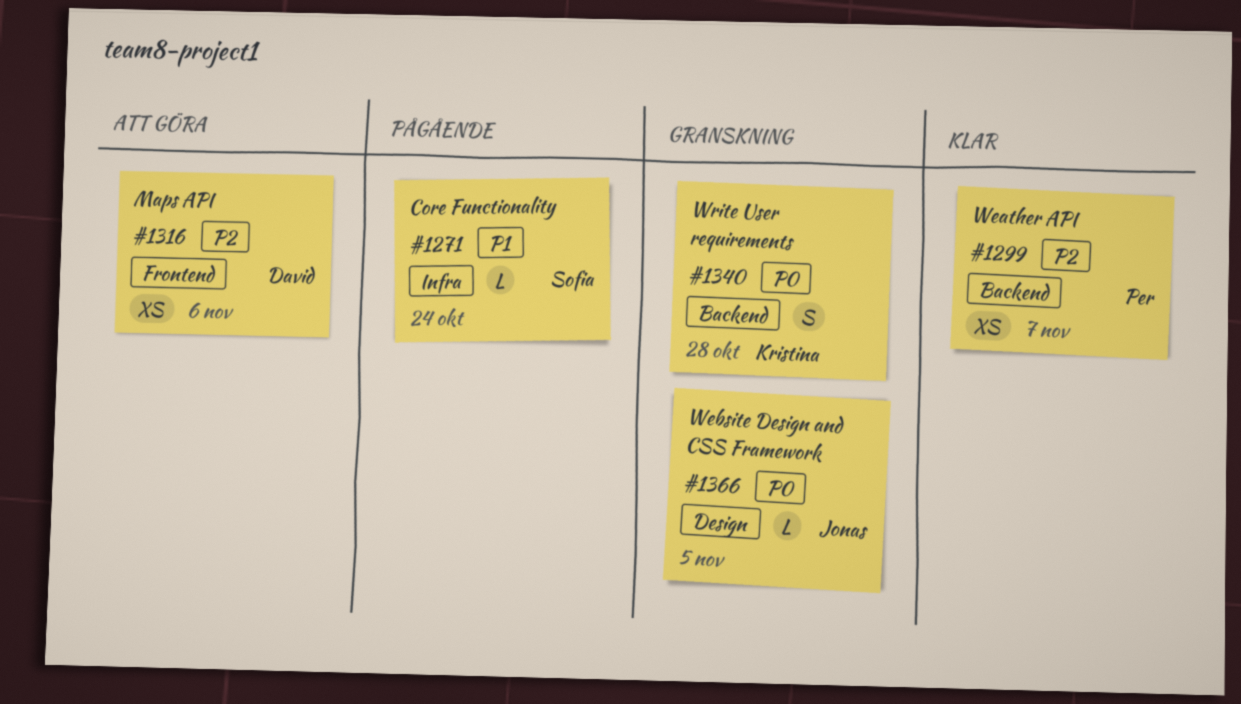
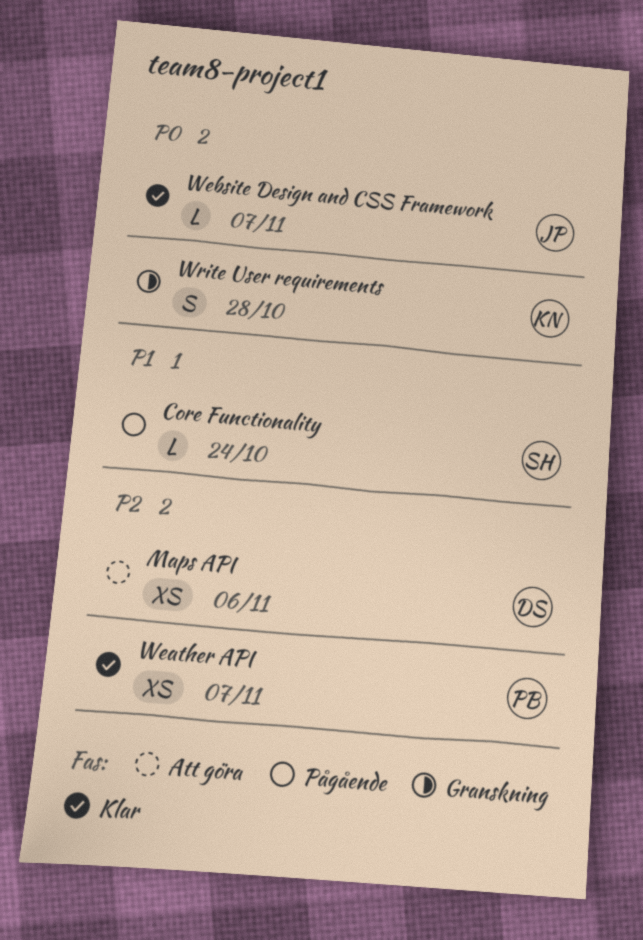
Website Design and CSS Framework, status: Granskning -> Klar
Website Design and CSS Framework, due: Nov 5 -> Nov 7

